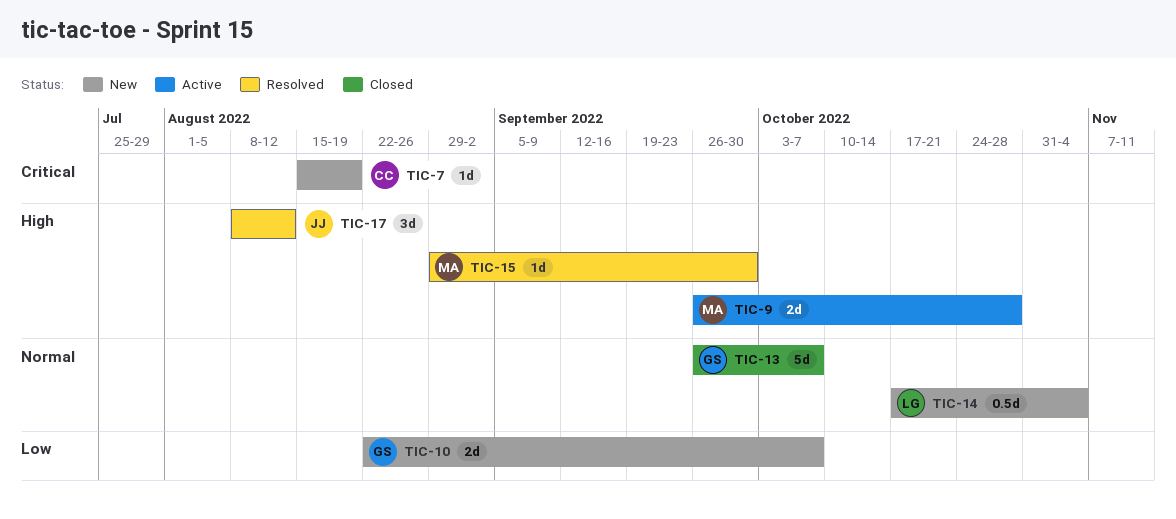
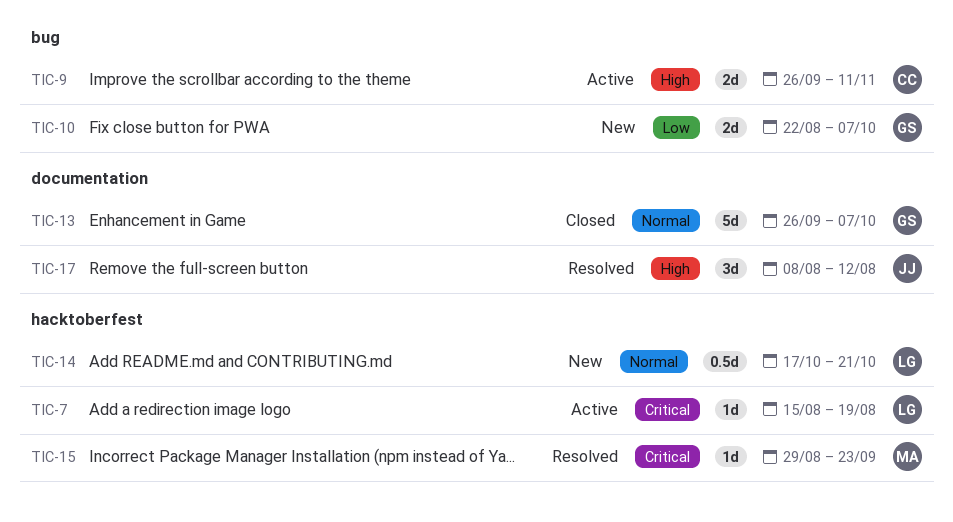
TIC-7, status: New -> Active
TIC-7, owner: CC -> LG
TIC-9, owner: MA -> CC
TIC-9, due: Oct 28 -> Nov 11
TIC-14, due: Nov 4 -> Oct 21
TIC-15, priority: High -> Critical
TIC-15, due: Sep 30 -> Sep 23

